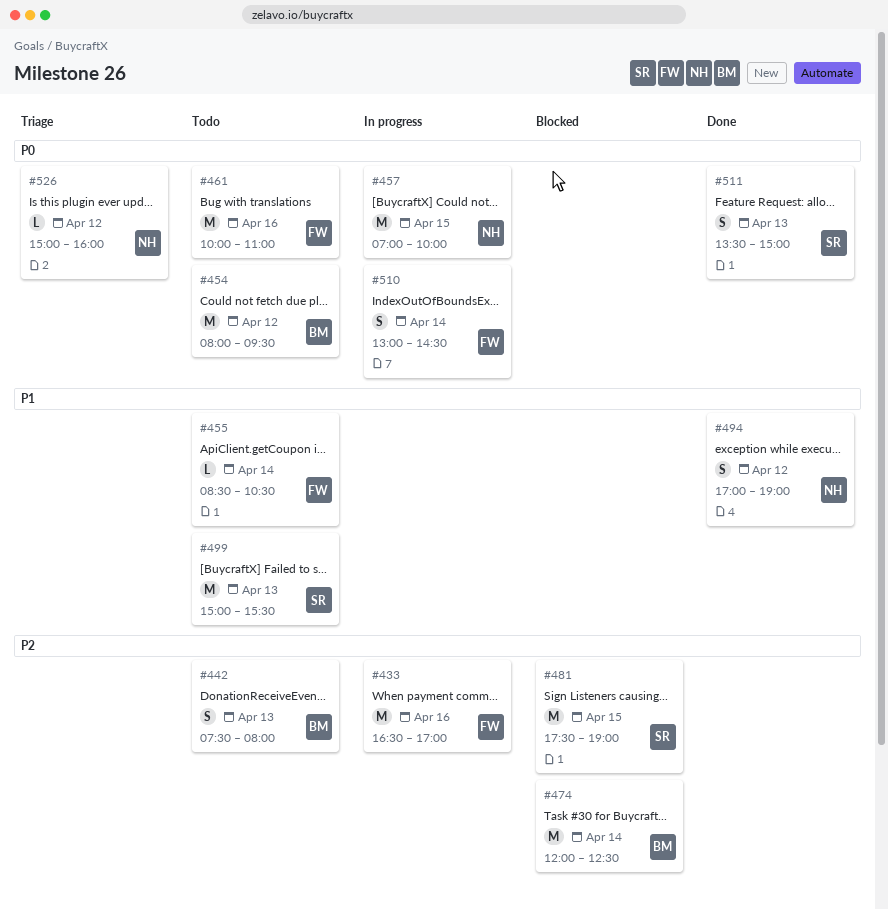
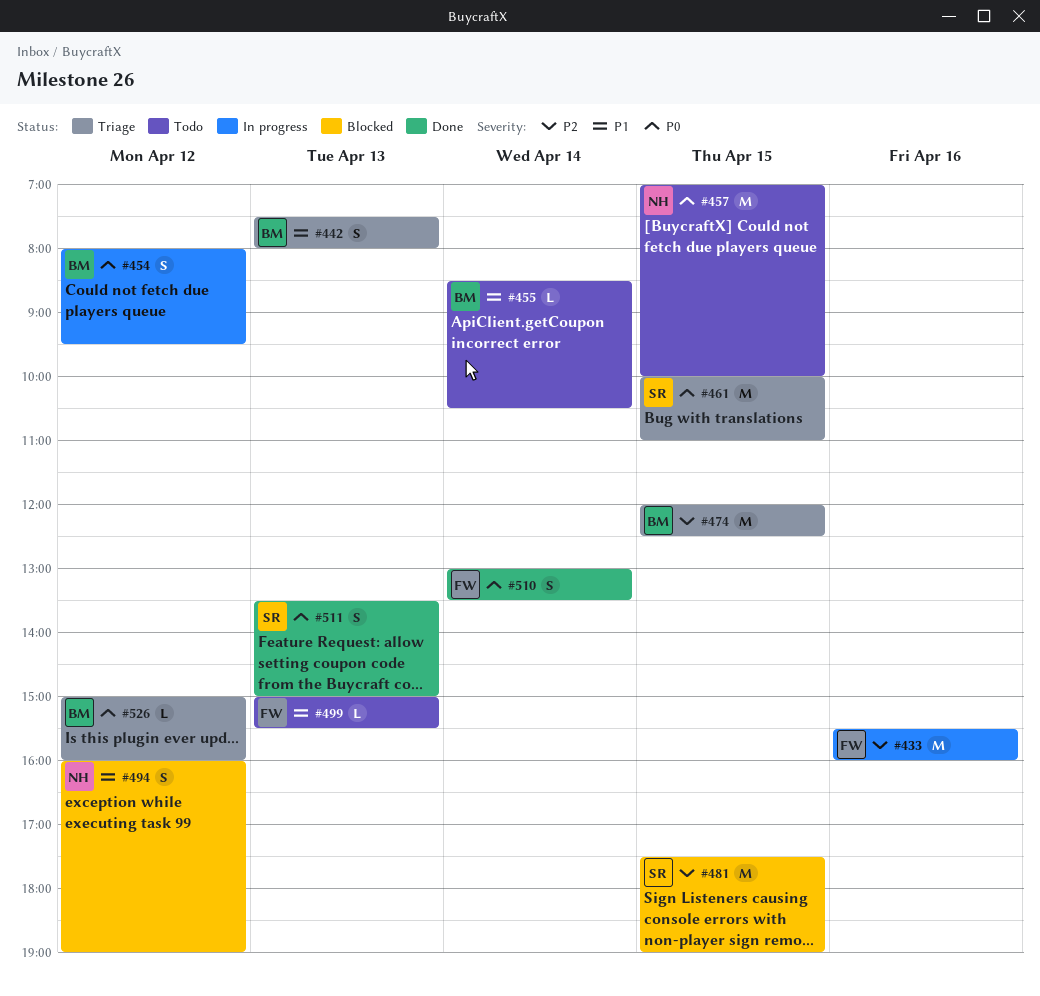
#433, begins: 16:30 -> 15:30
#433, ends: 17:00 -> 16:00
#442, status: Todo -> Triage
#442, priority: P2 -> P1
#454, status: Todo -> In progress
#454, estimate: M -> S
#455, owner: FW -> BM
#457, status: In progress -> Todo
#461, status: Todo -> Triage
#461, owner: FW -> SR
#461, day: Apr 16 -> Apr 15
#474, status: Blocked -> Triage
#474, day: Apr 14 -> Apr 15
#494, status: Done -> Blocked
#494, begins: 17:00 -> 16:00
#499, owner: SR -> FW
#499, estimate: M -> L
#510, status: In progress -> Done
#510, ends: 14:30 -> 13:30
#526, owner: NH -> BM

